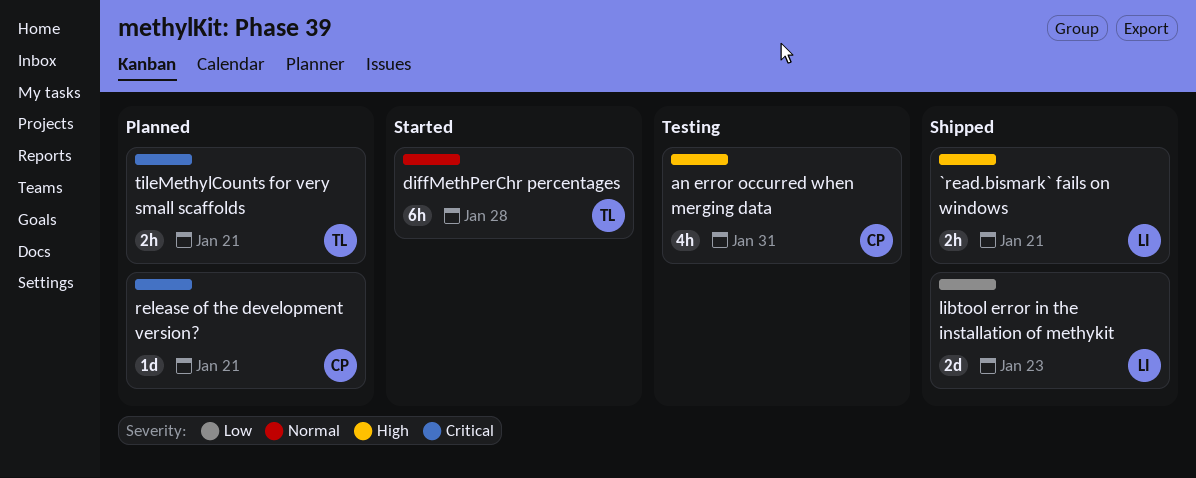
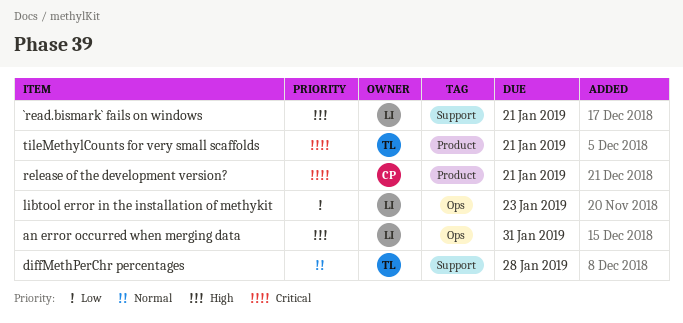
an error occurred when merging data, owner: CP -> LI

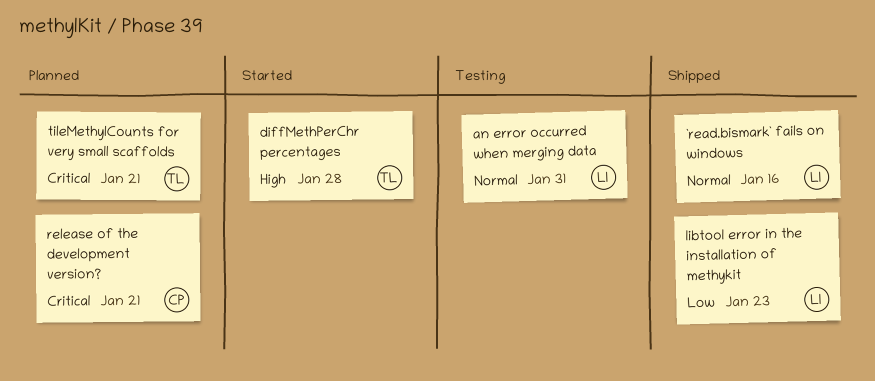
`read.bismark` fails on windows, priority: High -> Normal
`read.bismark` fails on windows, due: Jan 21 -> Jan 16
an error occurred when merging data, priority: High -> Normal
diffMethPerChr percentages, priority: Normal -> High

